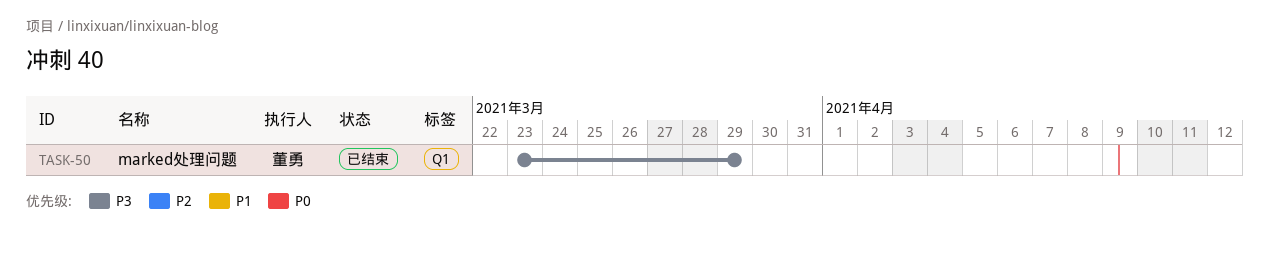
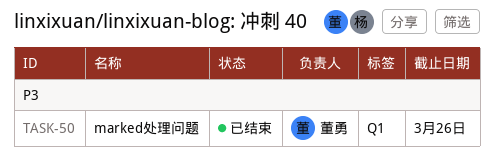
TASK-50, due: Mar 29 -> Mar 26

